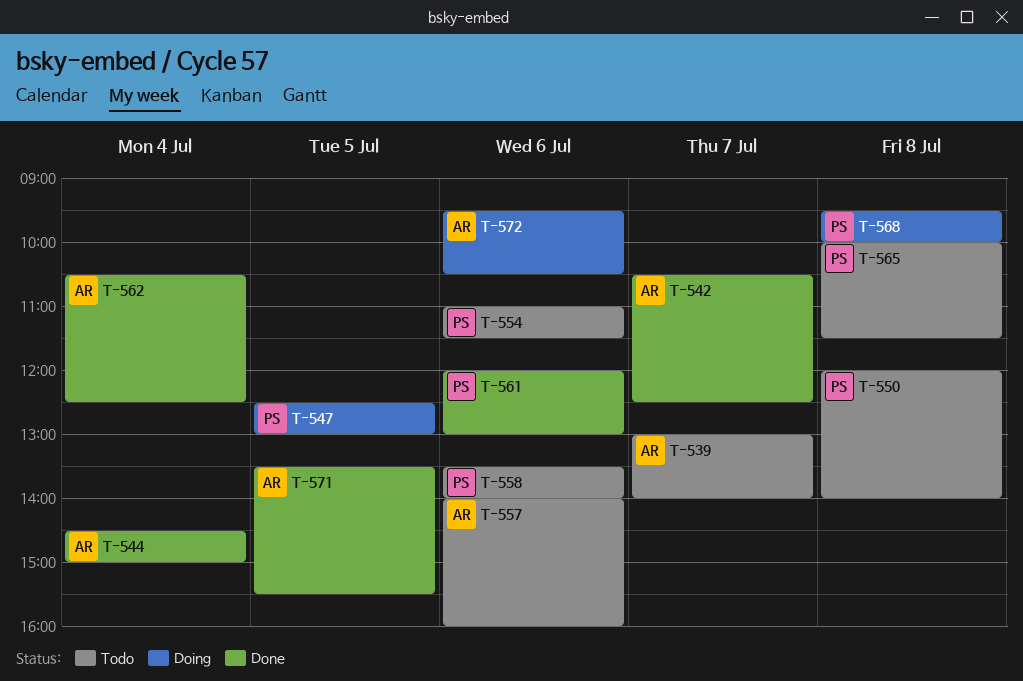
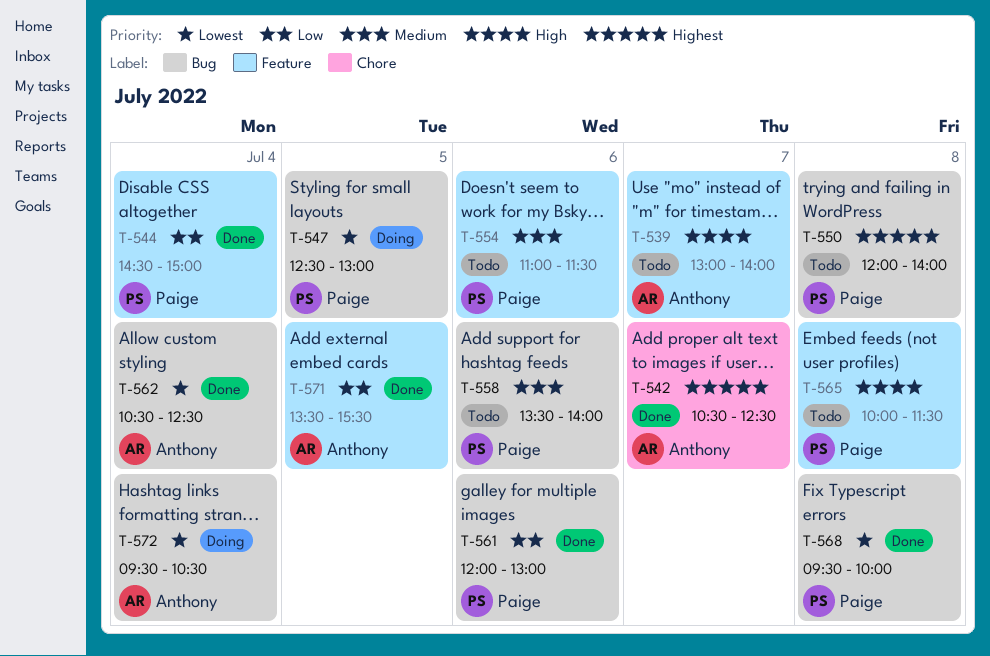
T-544, owner: Anthony -> Paige
T-557: present -> none
T-568, status: Doing -> Done
T-572, day: Jul 6 -> Jul 4

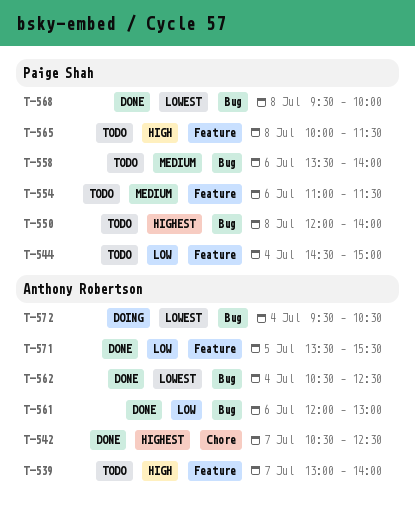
T-544, status: Done -> Todo
T-547: present -> none
T-561, owner: Paige Shah -> Anthony Robertson

